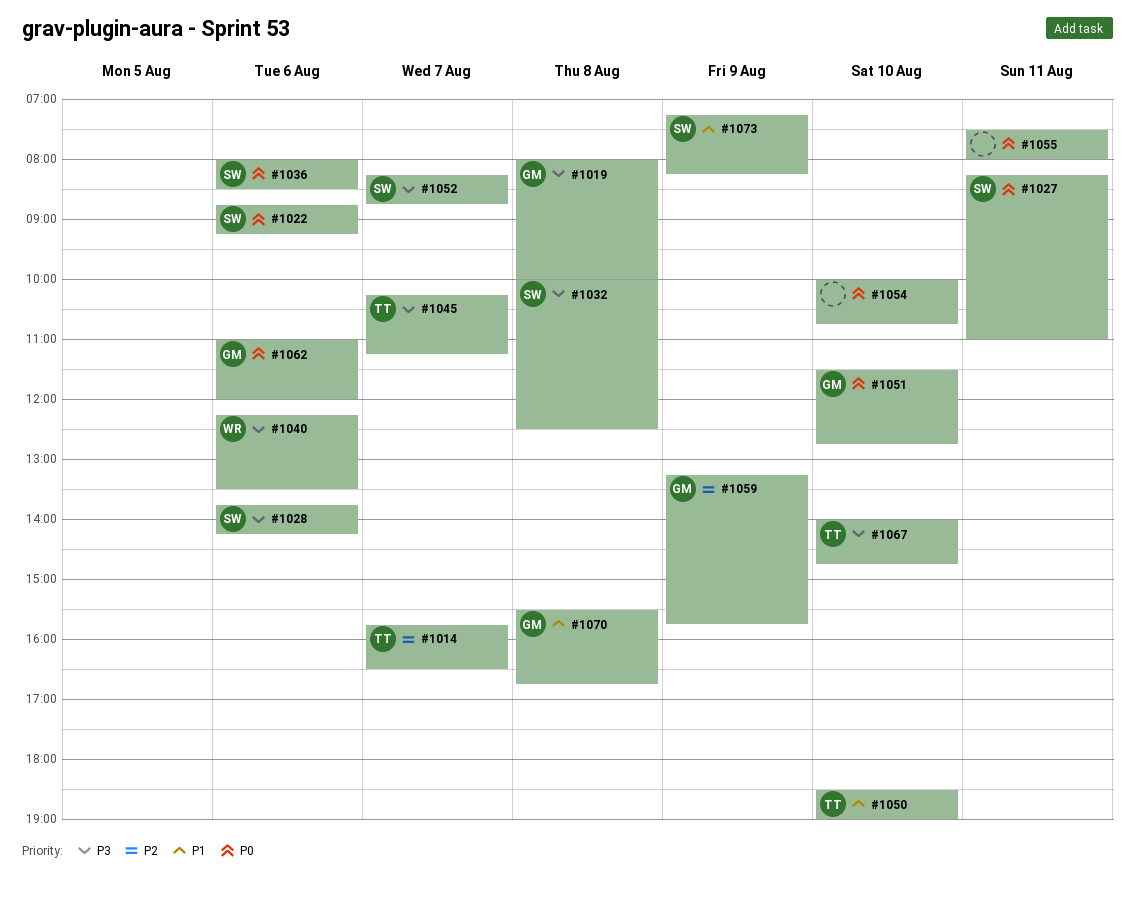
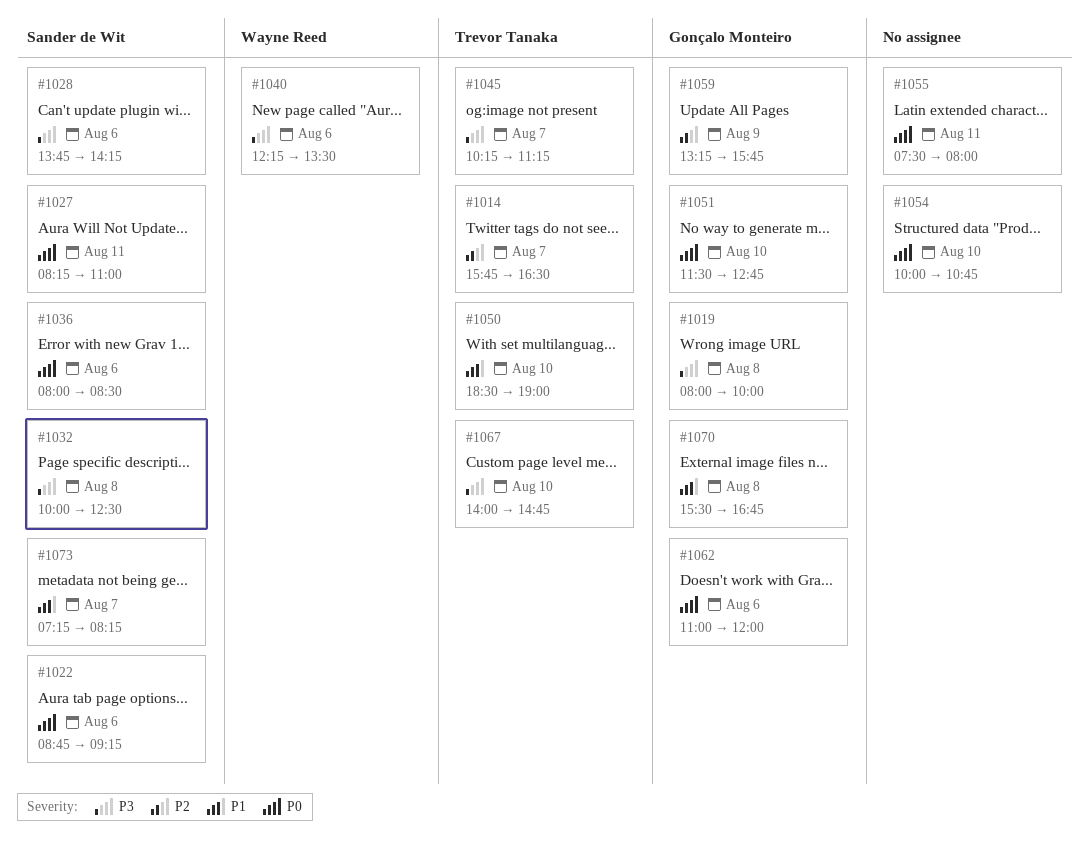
#1052: present -> none
#1073, day: Aug 9 -> Aug 7

